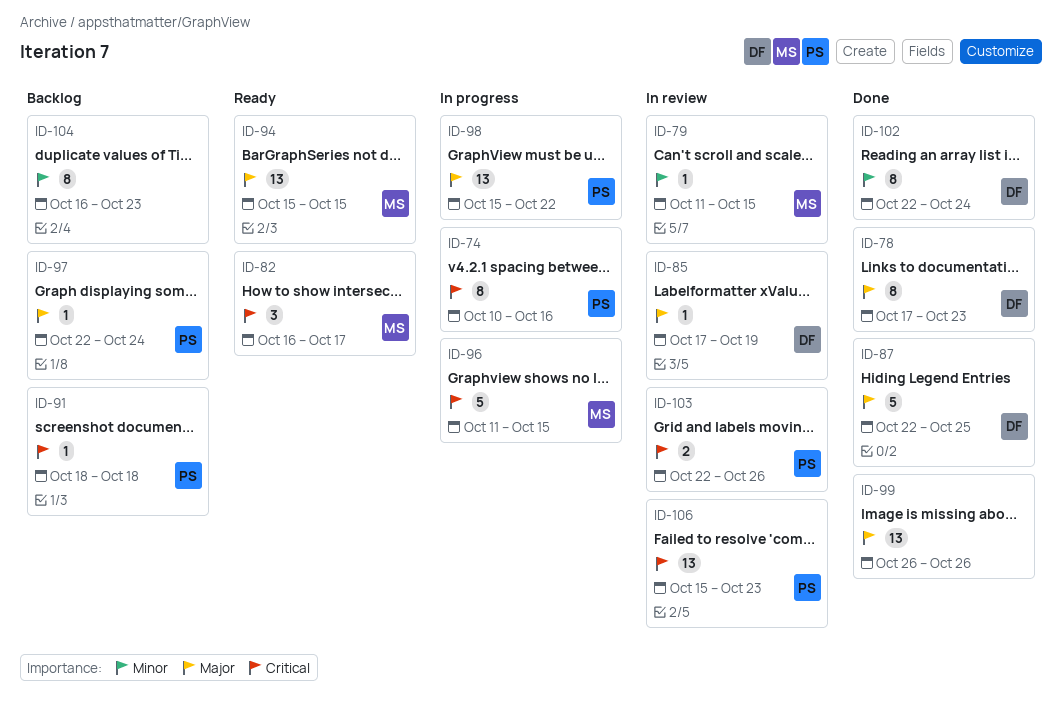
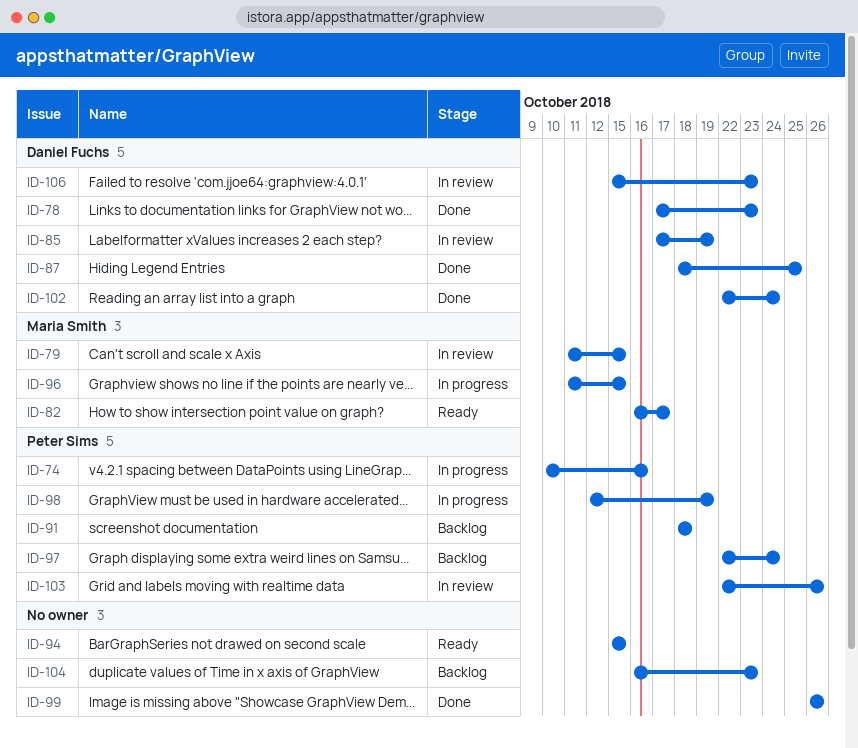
ID-87, start: Oct 22 -> Oct 18
ID-94, owner: Maria Smith -> none
ID-98, start: Oct 15 -> Oct 12
ID-98, due: Oct 22 -> Oct 19
ID-106, owner: Peter Sims -> Daniel Fuchs

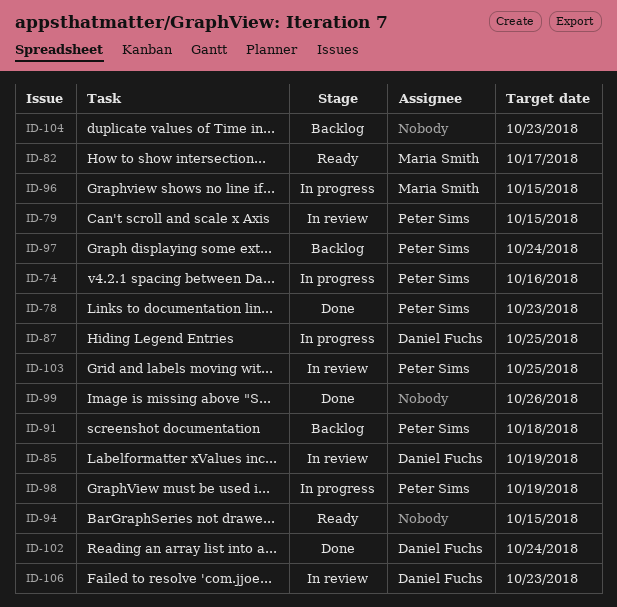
ID-78, owner: Daniel Fuchs -> Peter Sims
ID-79, owner: Maria Smith -> Peter Sims
ID-87, status: Done -> In progress
ID-103, due: Oct 26 -> Oct 25

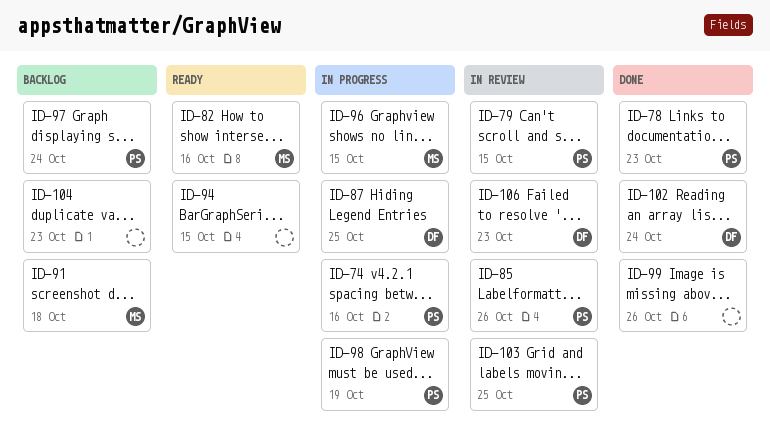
ID-82, due: Oct 17 -> Oct 16
ID-85, owner: Daniel Fuchs -> Peter Sims
ID-85, due: Oct 19 -> Oct 26
ID-91, owner: Peter Sims -> Maria Smith

